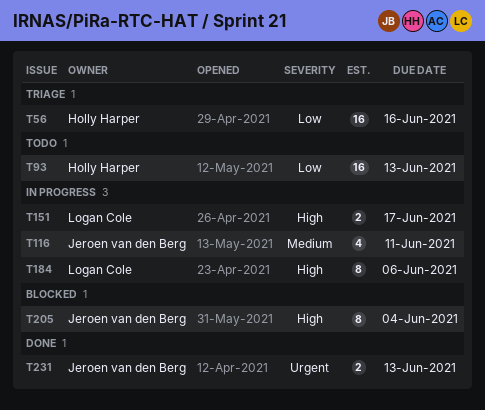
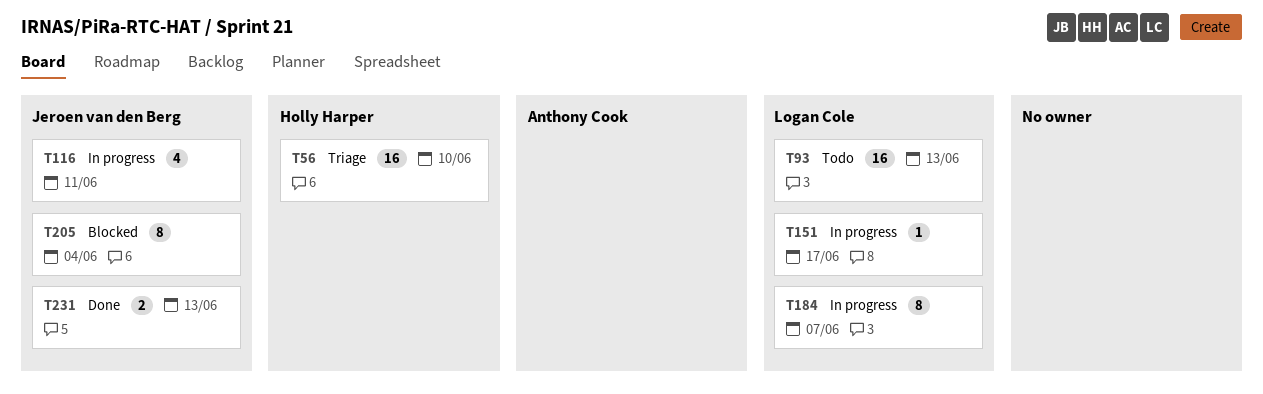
T56, due: Jun 16 -> Jun 10
T93, owner: Holly Harper -> Logan Cole
T151, estimate: 2 -> 1
T184, due: Jun 6 -> Jun 7

